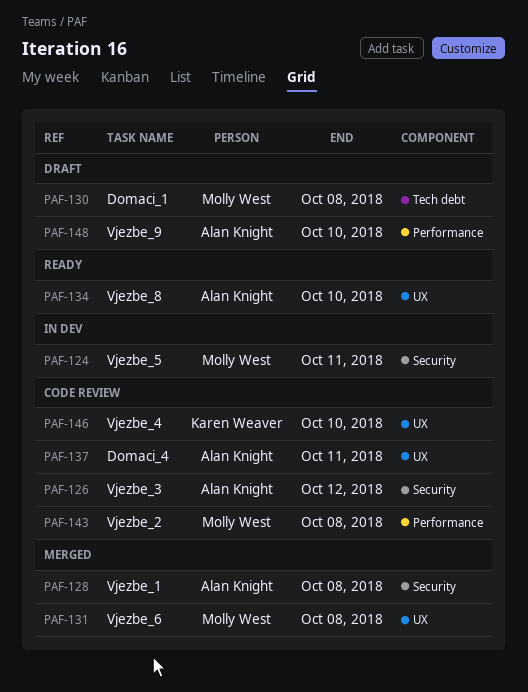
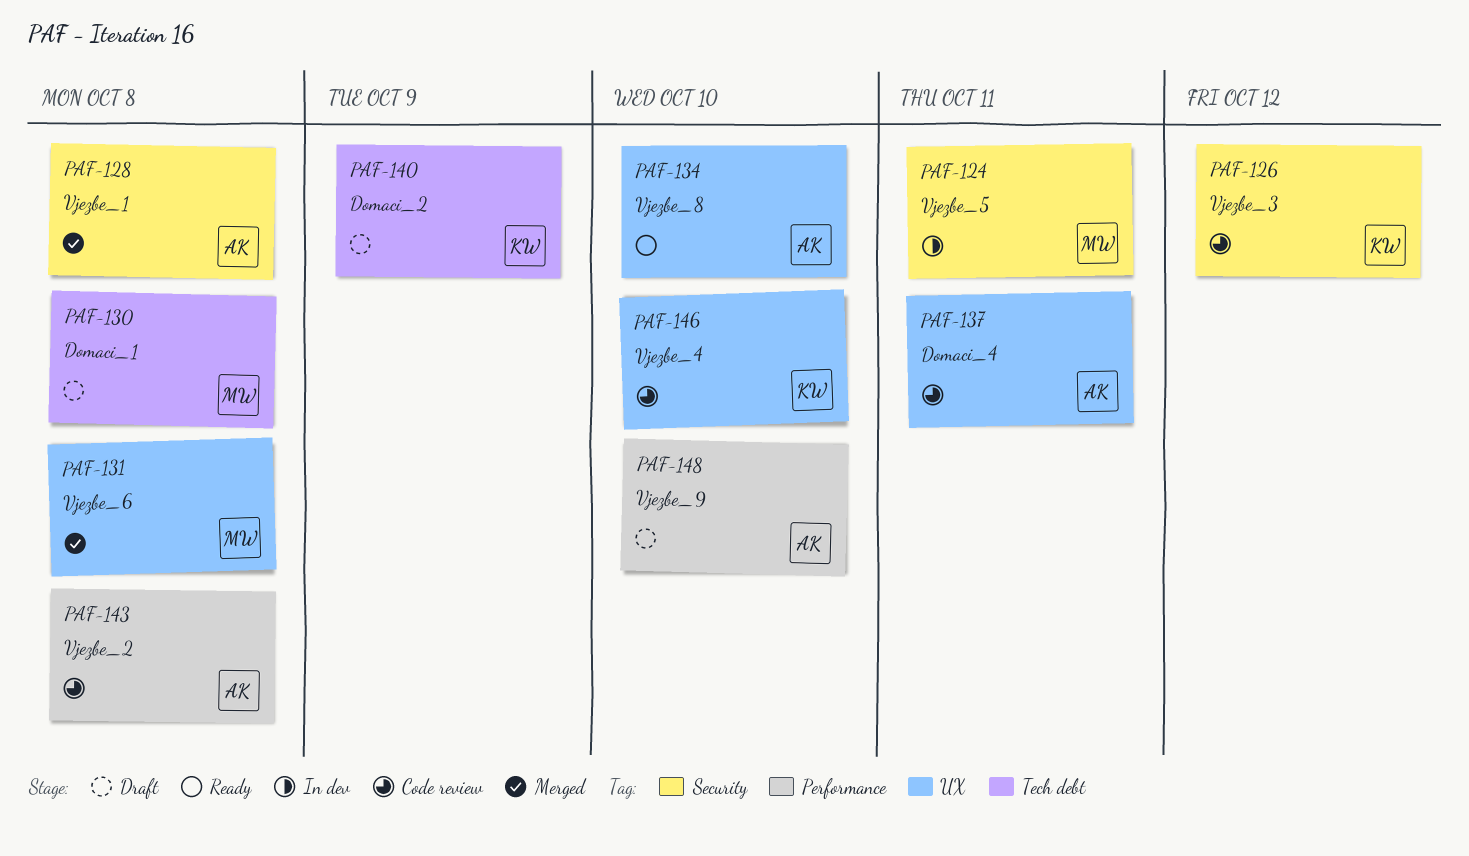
PAF-126, owner: Alan Knight -> Karen Weaver
PAF-140: none -> present
PAF-143, owner: Molly West -> Alan Knight

